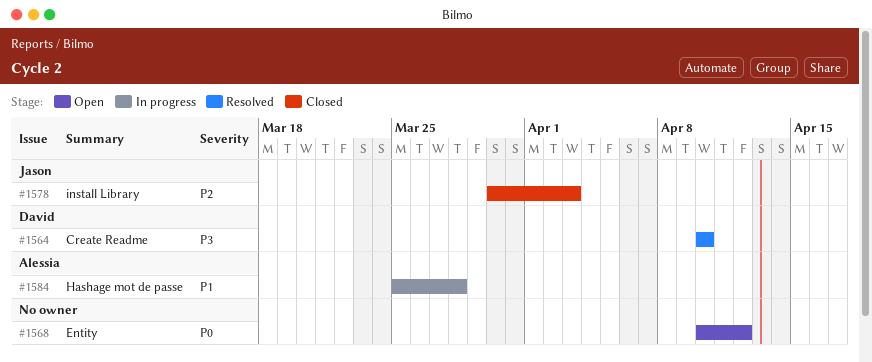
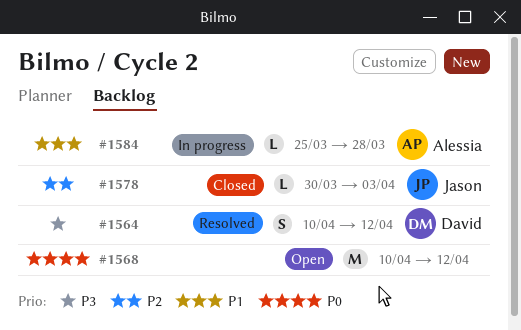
#1564, due: Apr 10 -> Apr 12

